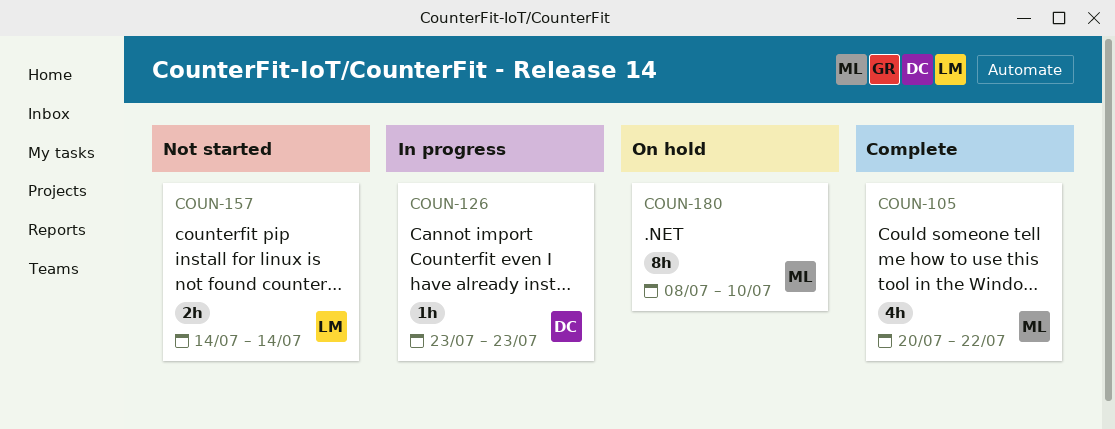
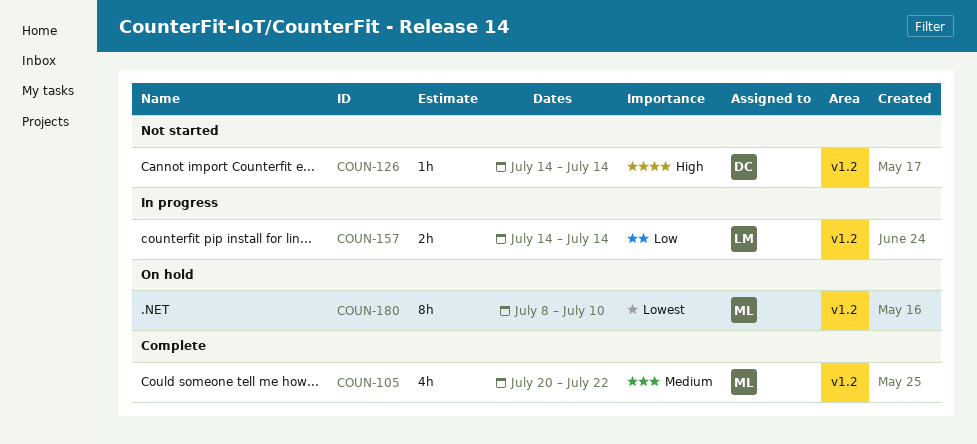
COUN-126, status: In progress -> Not started
COUN-126, start: Jul 23 -> Jul 14
COUN-126, due: Jul 23 -> Jul 14
COUN-157, status: Not started -> In progress

